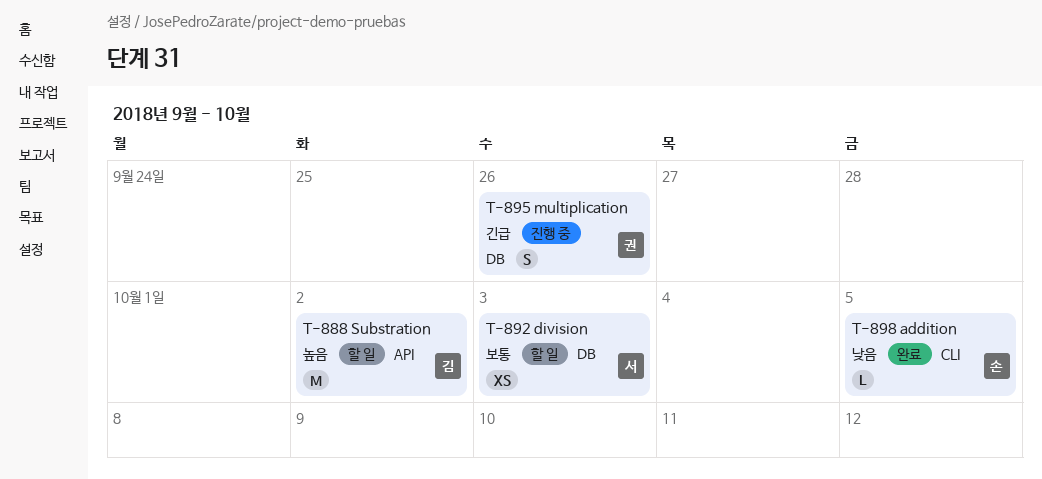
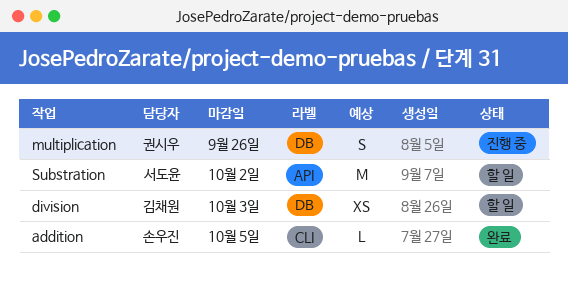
division, owner: 서도윤 -> 김채원
Substration, owner: 김채원 -> 서도윤

